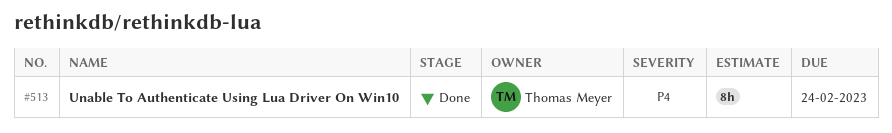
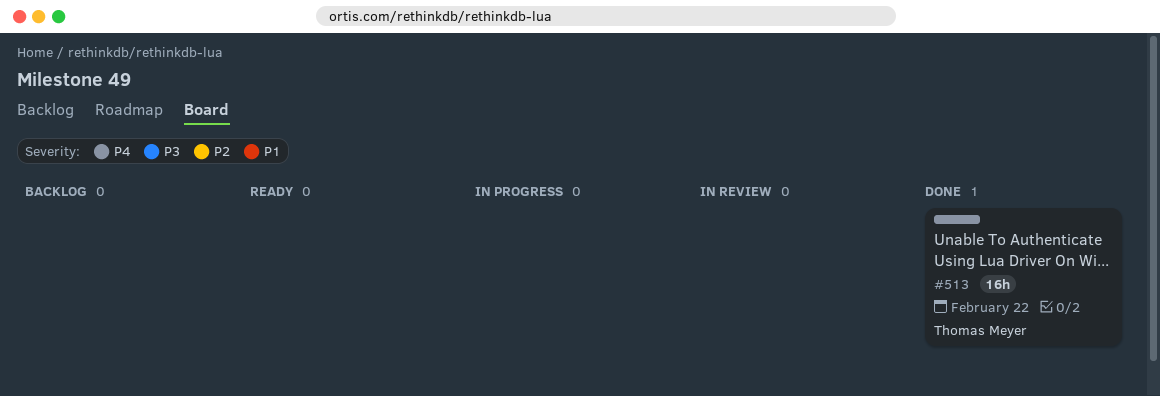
#513, estimate: 8h -> 16h
#513, due: Feb 24 -> Feb 22

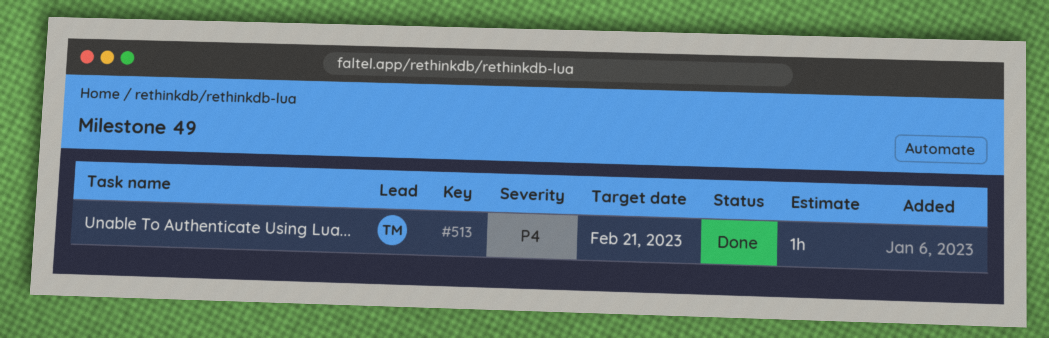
#513, estimate: 16h -> 1h
#513, due: Feb 22 -> Feb 21

